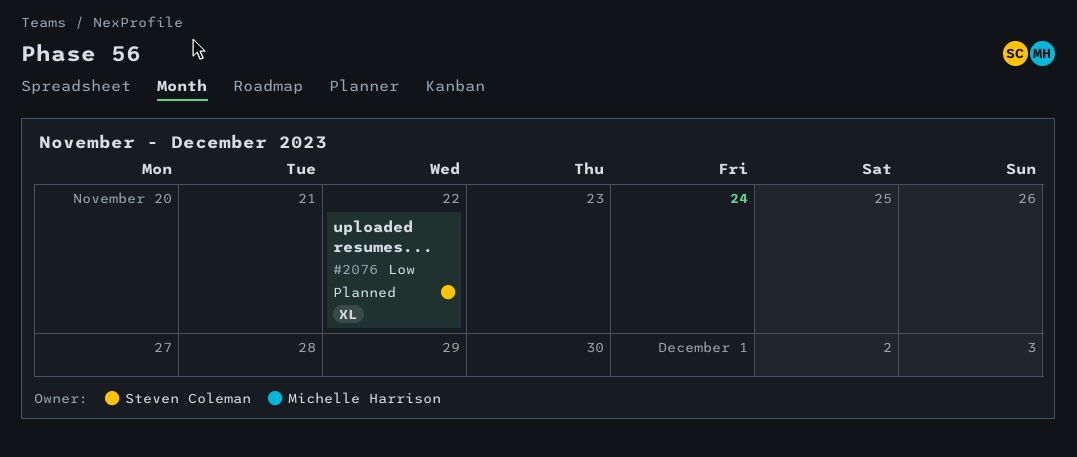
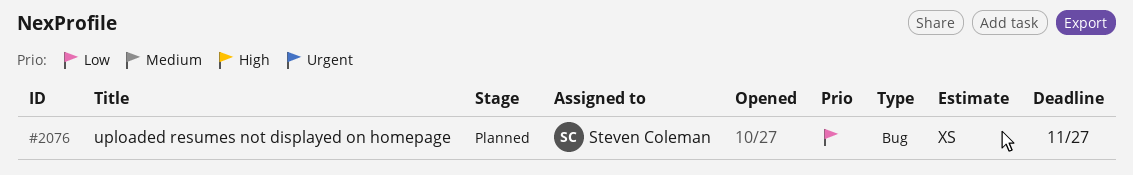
#2076, estimate: XL -> XS
#2076, due: Nov 22 -> Nov 27

